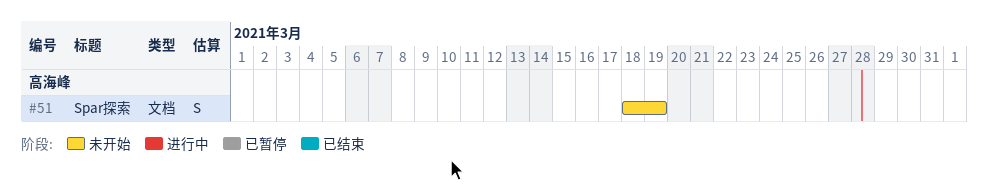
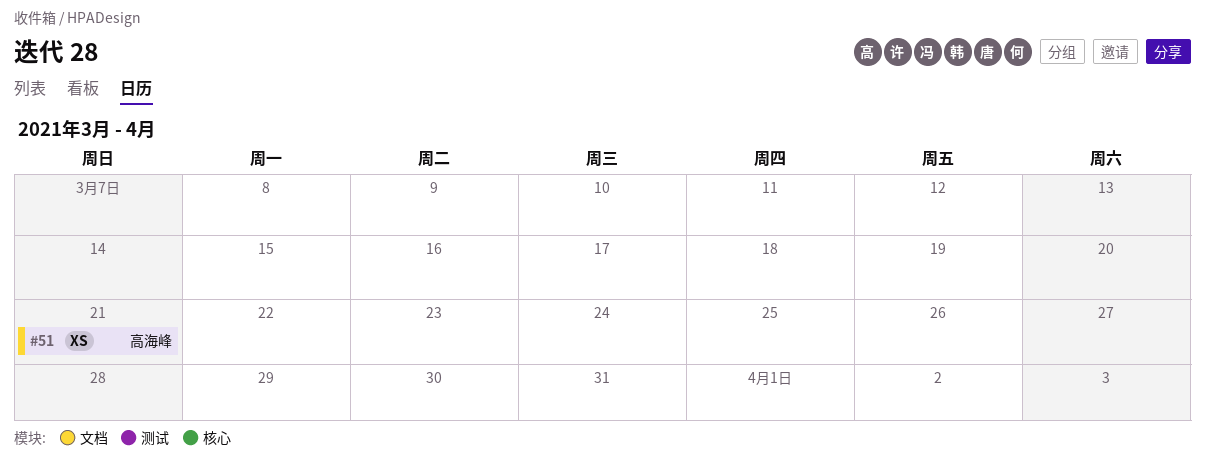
#51, estimate: S -> XS
#51, due: Mar 19 -> Mar 21

